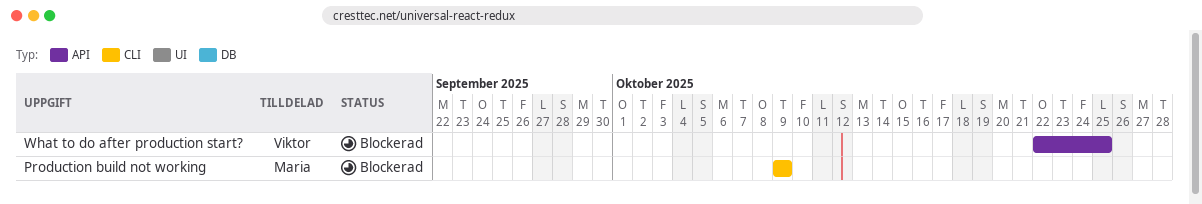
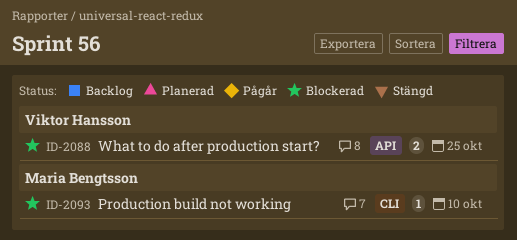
Production build not working, due: Oct 9 -> Oct 10

